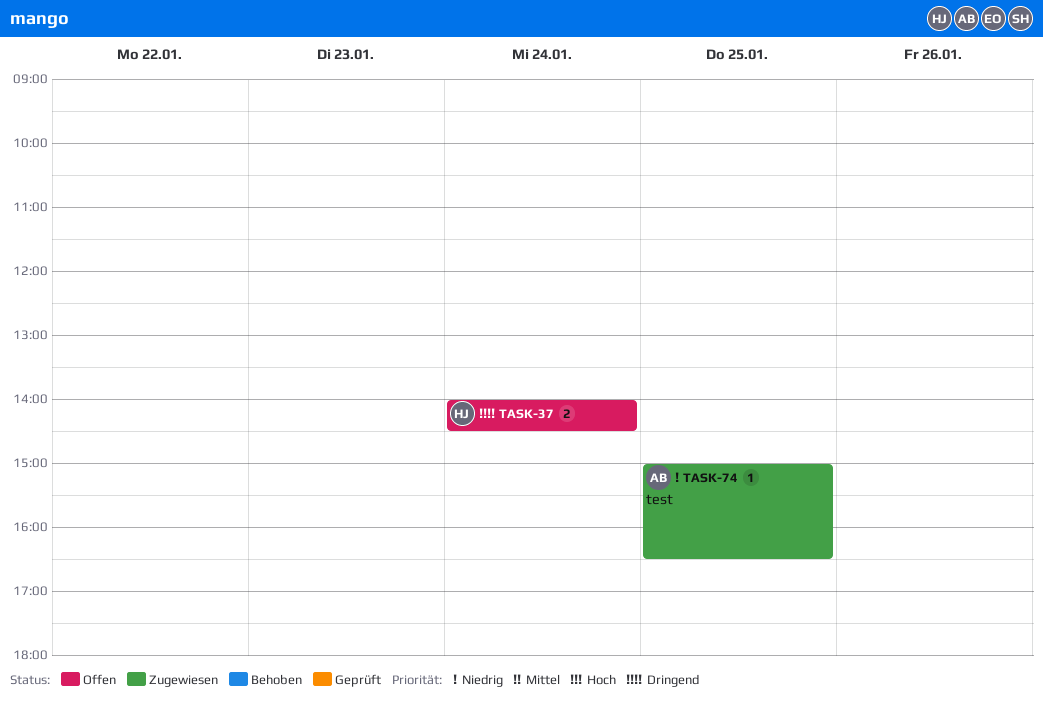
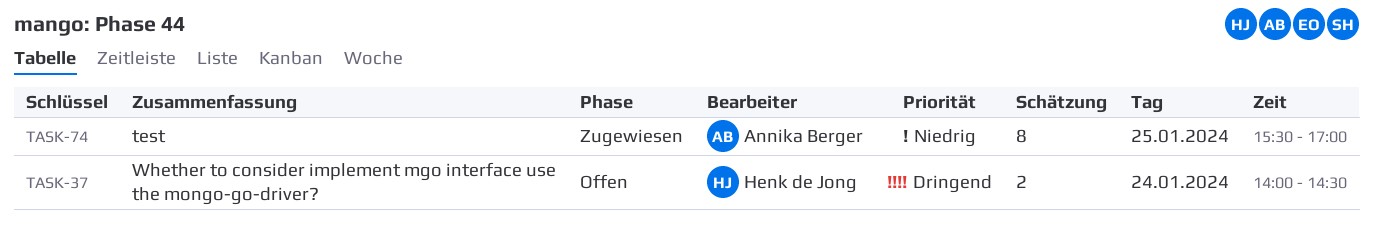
TASK-74, estimate: 1 -> 8
TASK-74, begins: 15:00 -> 15:30
TASK-74, ends: 16:30 -> 17:00

